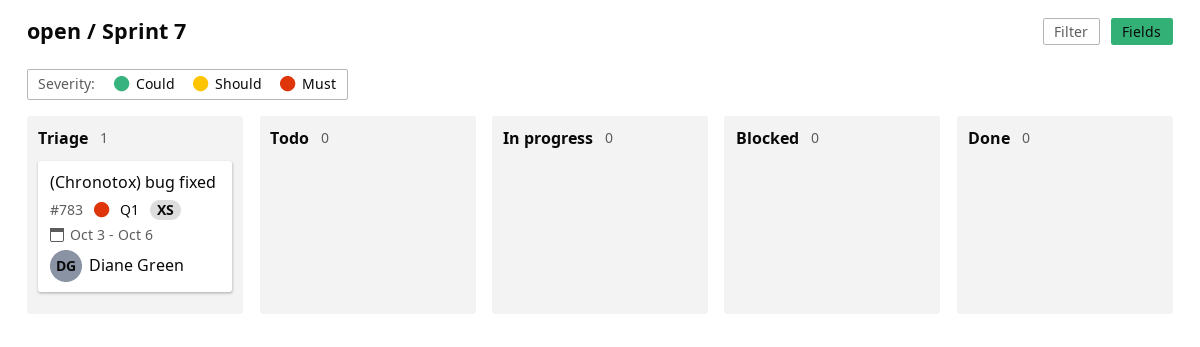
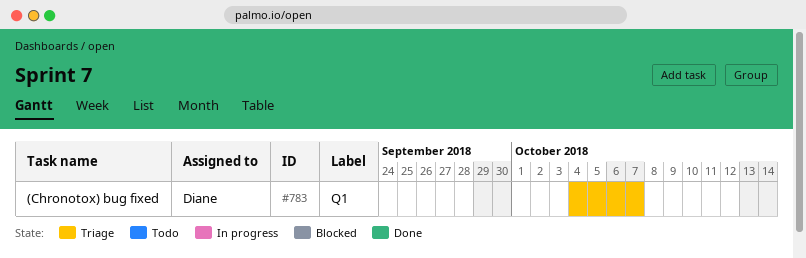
#783, start: Oct 3 -> Oct 4
#783, due: Oct 6 -> Oct 7

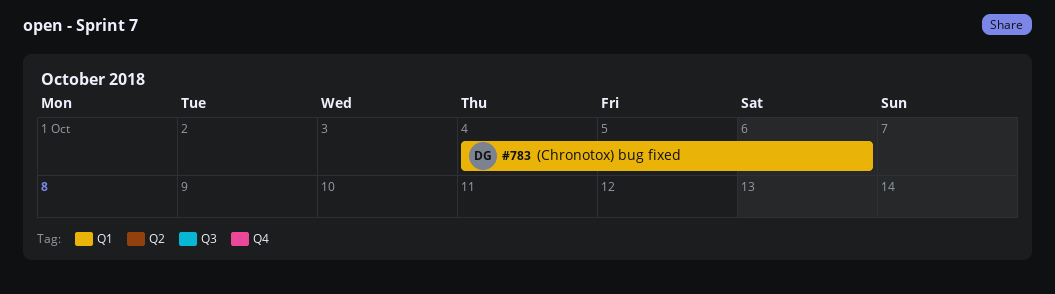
#783, due: Oct 7 -> Oct 6

